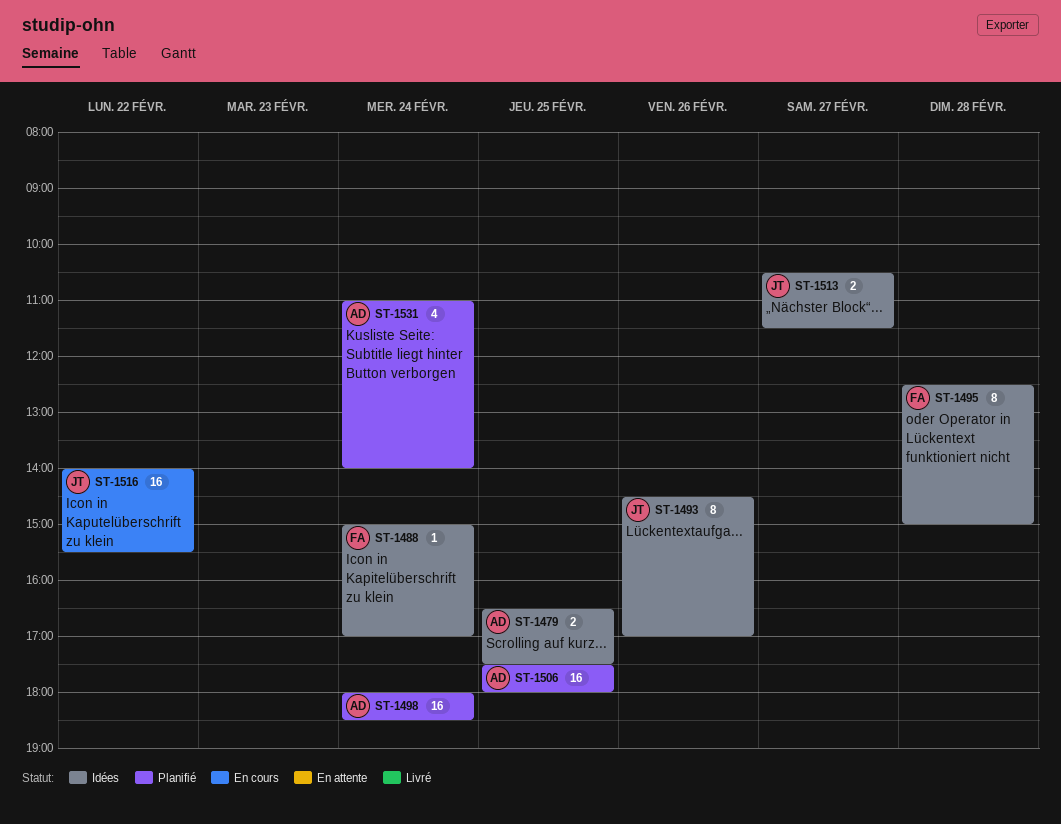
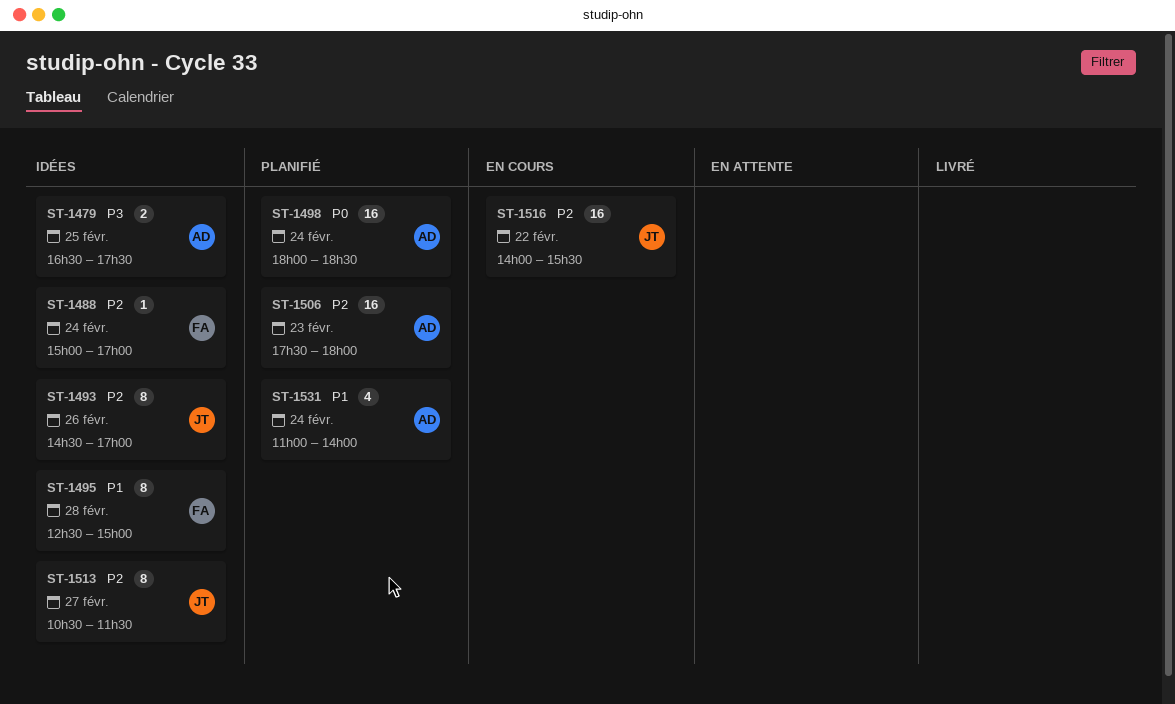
ST-1506, day: Feb 25 -> Feb 23
ST-1513, estimate: 2 -> 8

